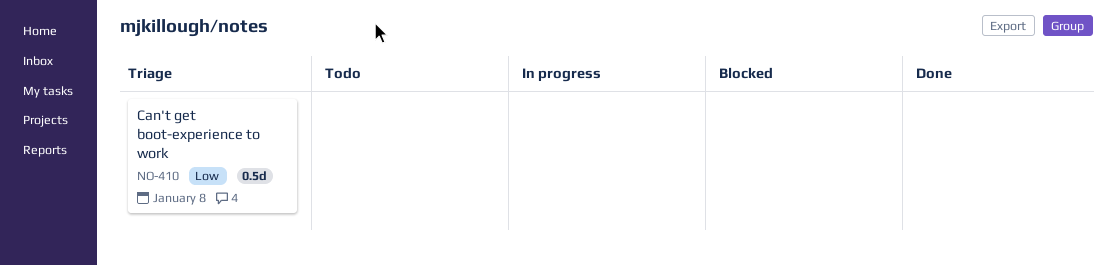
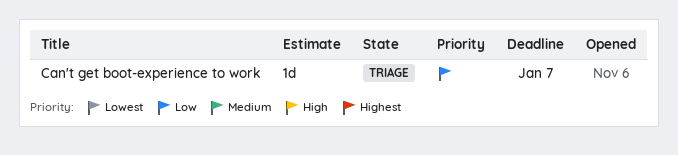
Can't get boot-experience to work, estimate: 0.5d -> 1d
Can't get boot-experience to work, due: Jan 8 -> Jan 7

